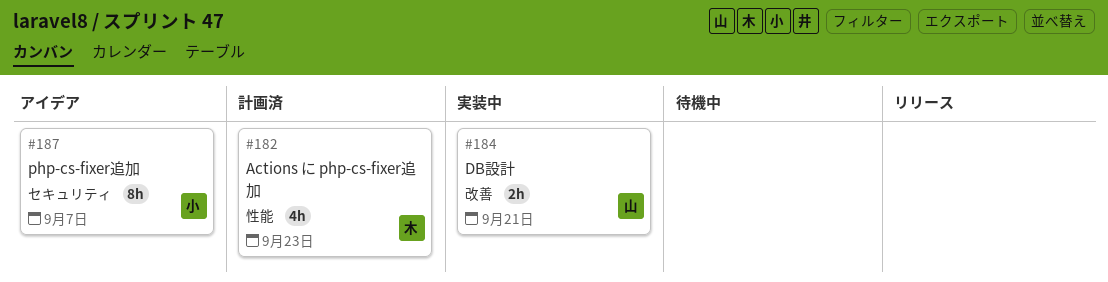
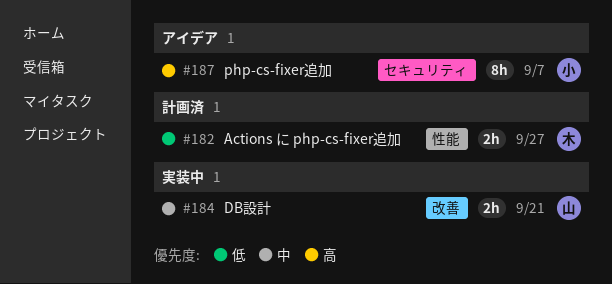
#182, estimate: 4h -> 2h
#182, due: Sep 23 -> Sep 27

